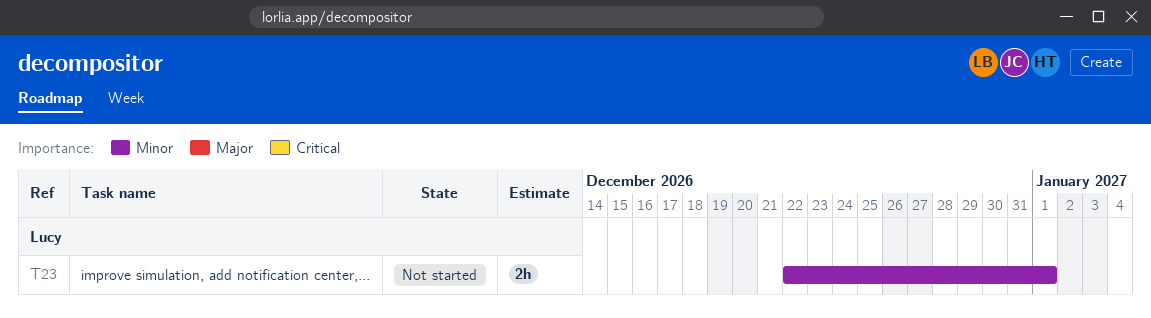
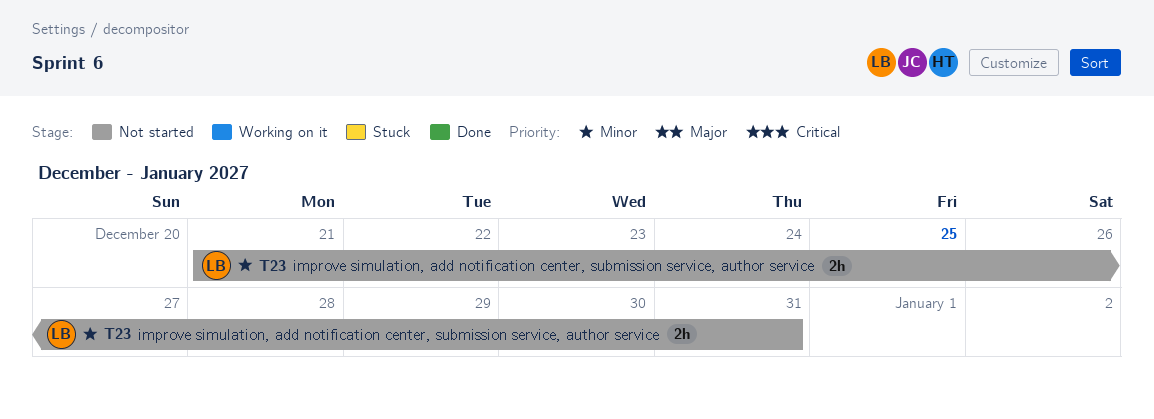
T23, start: Dec 22 -> Dec 21
T23, due: Jan 1 -> Dec 31

